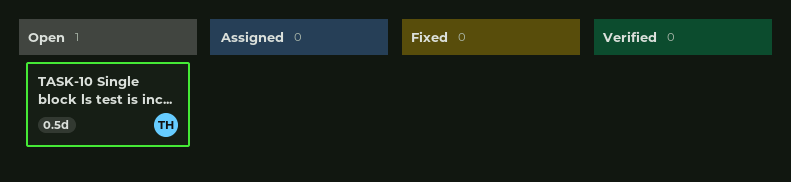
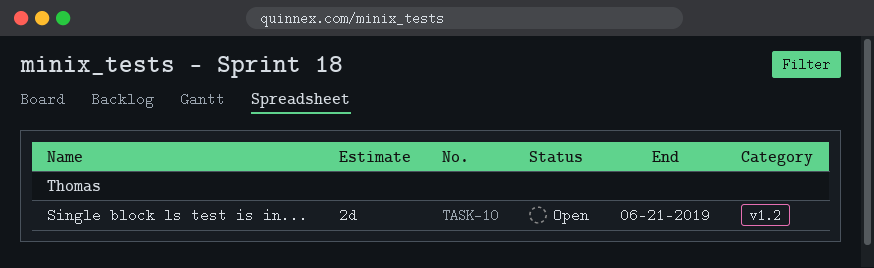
TASK-10, estimate: 0.5d -> 2d

